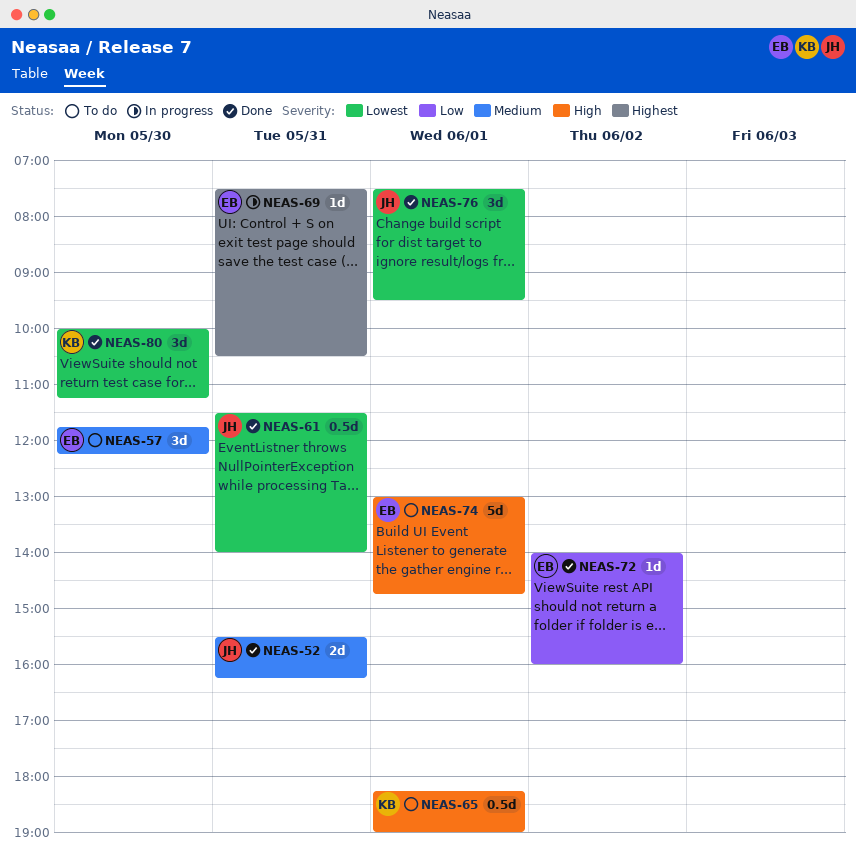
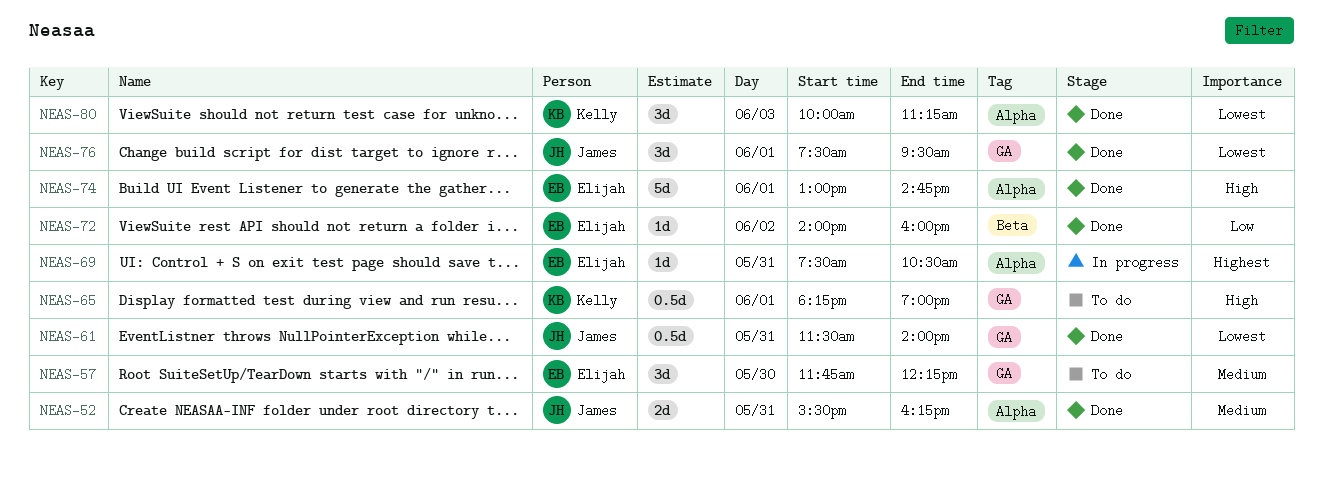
NEAS-74, status: To do -> Done
NEAS-80, day: May 30 -> Jun 3

